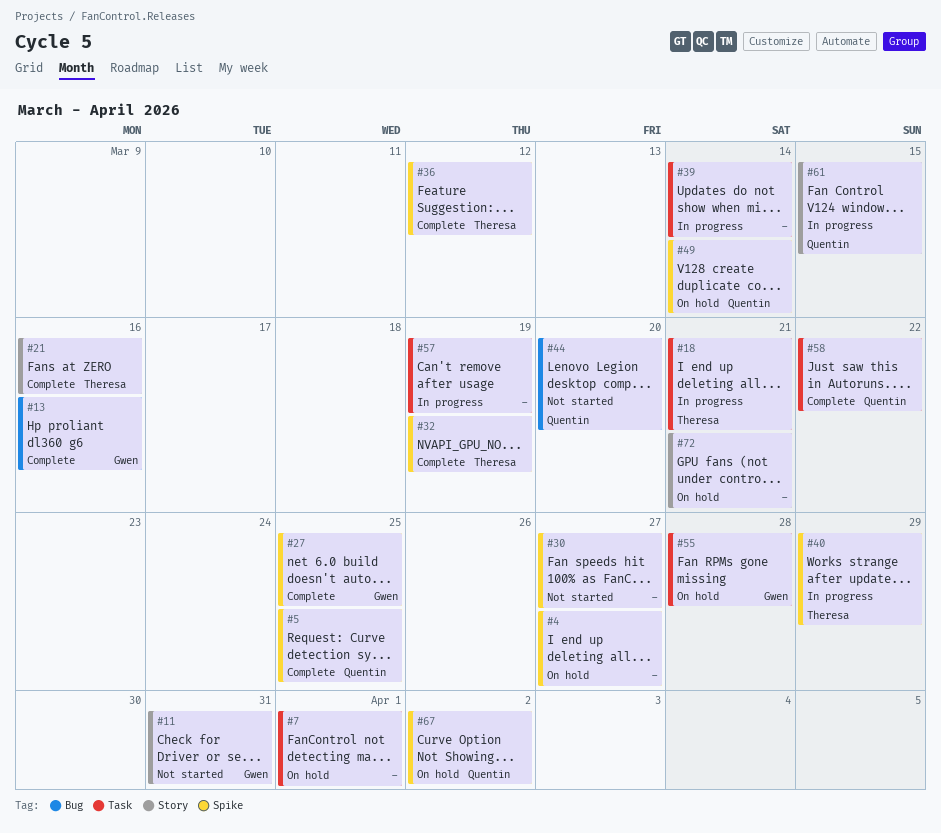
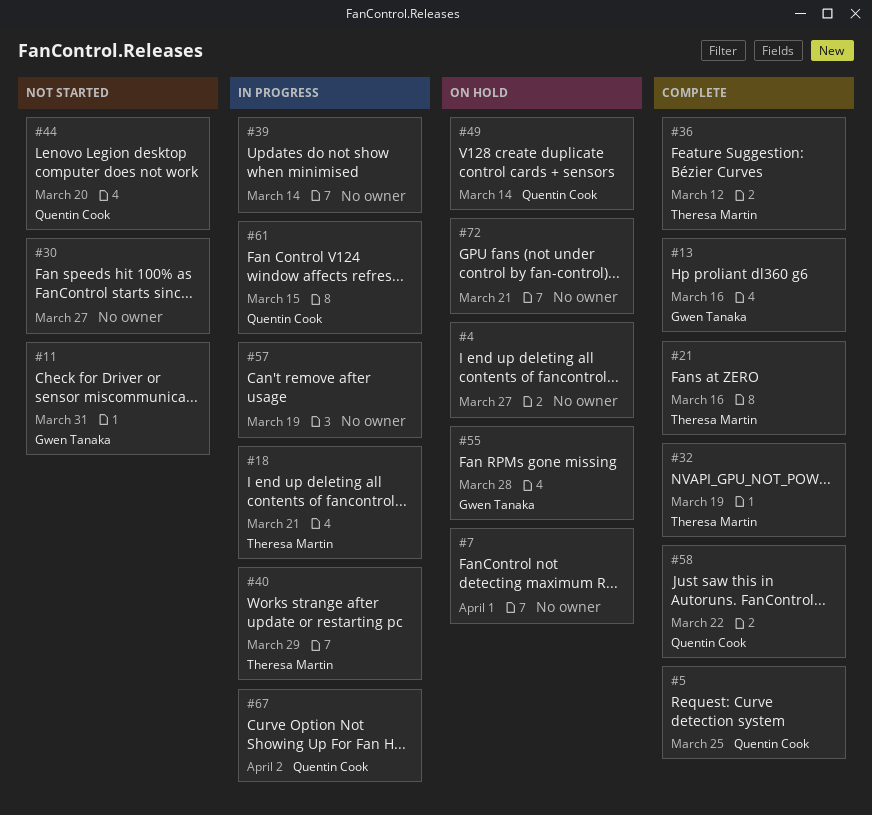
#27: present -> none
#67, status: On hold -> In progress

